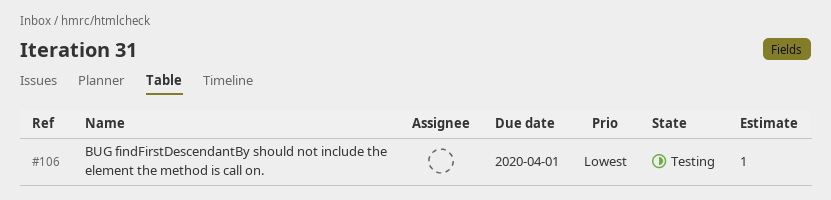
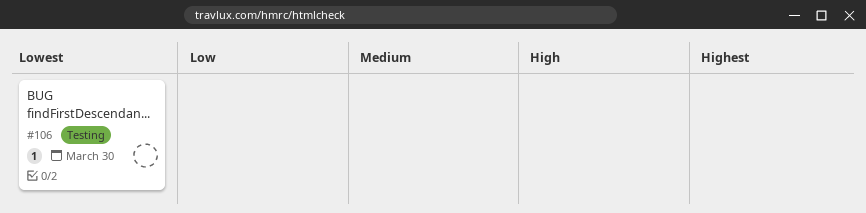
#106, due: Apr 1 -> Mar 30

